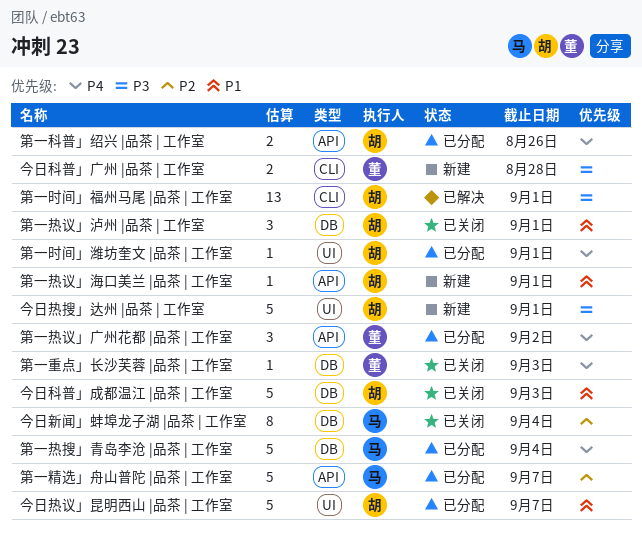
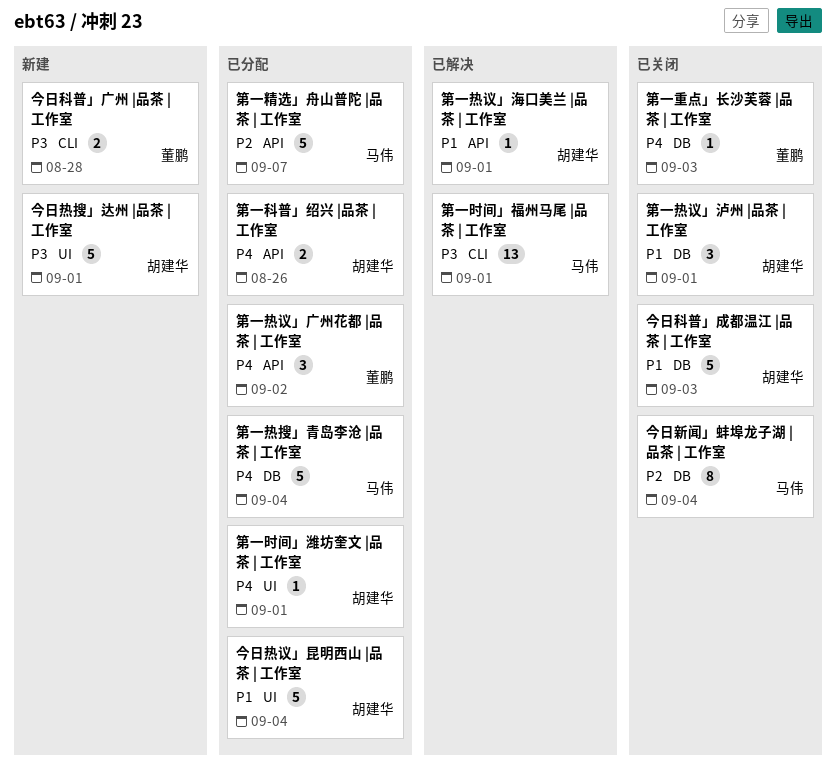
今日热议」昆明西山 |品茶 | 工作室, due: Sep 7 -> Sep 4
第一时间」福州马尾 |品茶 | 工作室, owner: 胡建华 -> 马伟
第一热议」海口美兰 |品茶 | 工作室, status: 新建 -> 已解决

